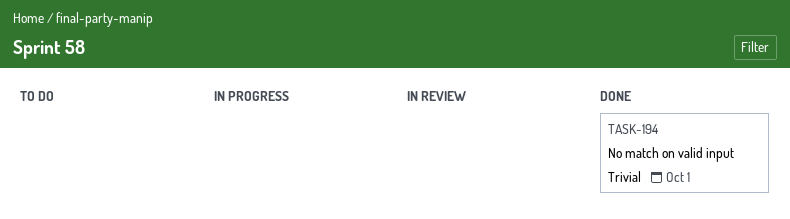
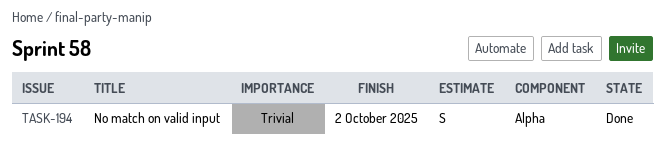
TASK-194, due: Oct 1 -> Oct 2

